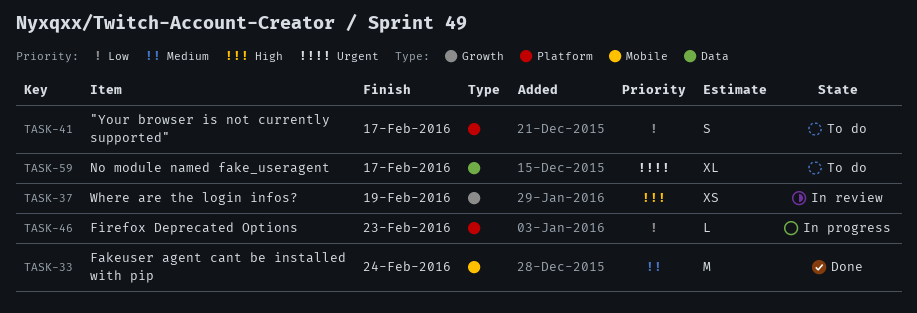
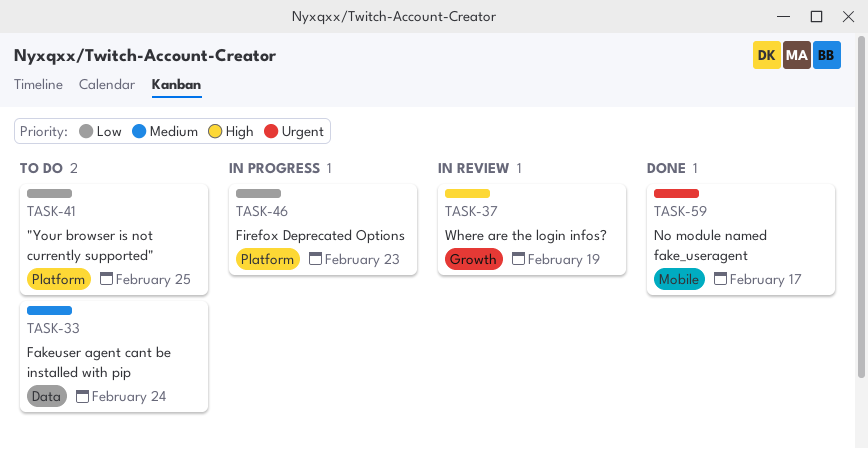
TASK-33, status: Done -> To do
TASK-33, label: Mobile -> Data
TASK-41, due: Feb 17 -> Feb 25
TASK-59, status: To do -> Done
TASK-59, label: Data -> Mobile

